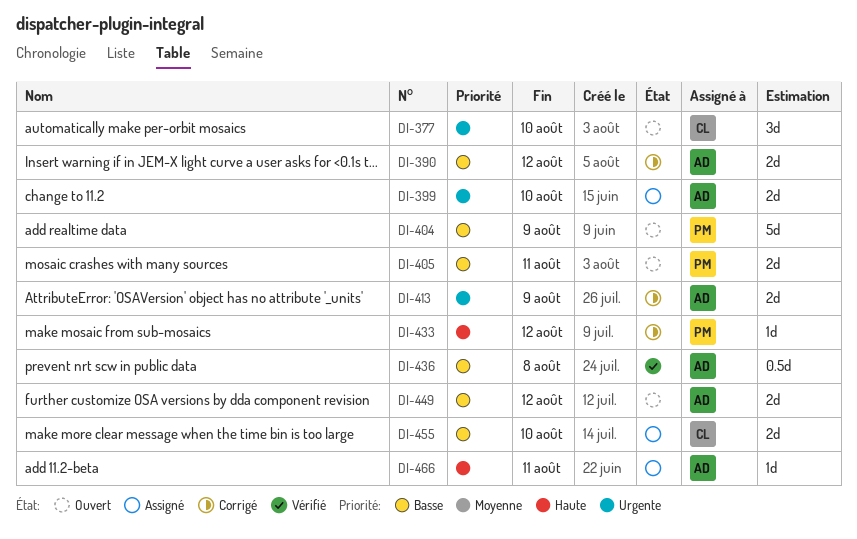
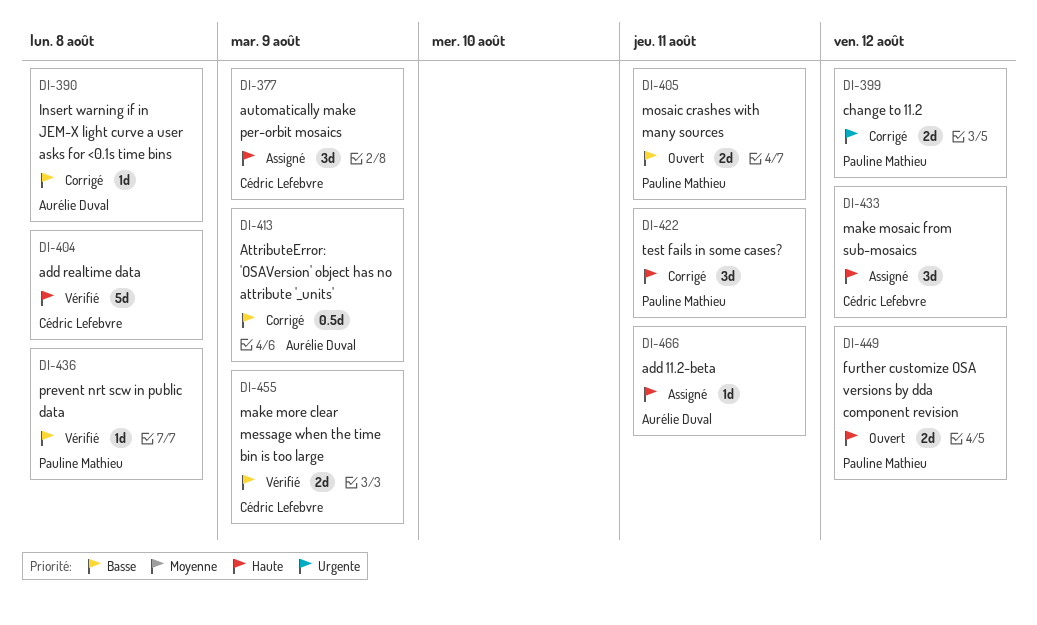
DI-377, status: Ouvert -> Assigné
DI-377, priority: Urgente -> Haute
DI-377, due: Aug 10 -> Aug 9
DI-390, estimate: 2d -> 1d
DI-390, due: Aug 12 -> Aug 8
DI-399, status: Assigné -> Corrigé
DI-399, owner: Aurélie Duval -> Pauline Mathieu
DI-399, due: Aug 10 -> Aug 12
DI-404, status: Ouvert -> Vérifié
DI-404, owner: Pauline Mathieu -> Cédric Lefebvre
DI-404, priority: Basse -> Haute
DI-404, due: Aug 9 -> Aug 8
DI-413, priority: Urgente -> Basse
DI-413, estimate: 2d -> 0.5d
DI-422: none -> present
DI-433, status: Corrigé -> Assigné
DI-433, owner: Pauline Mathieu -> Cédric Lefebvre
DI-433, estimate: 1d -> 3d
DI-436, owner: Aurélie Duval -> Pauline Mathieu
DI-436, estimate: 0.5d -> 1d
DI-449, owner: Aurélie Duval -> Pauline Mathieu
DI-449, priority: Basse -> Haute
DI-455, status: Assigné -> Vérifié
DI-455, due: Aug 10 -> Aug 9

